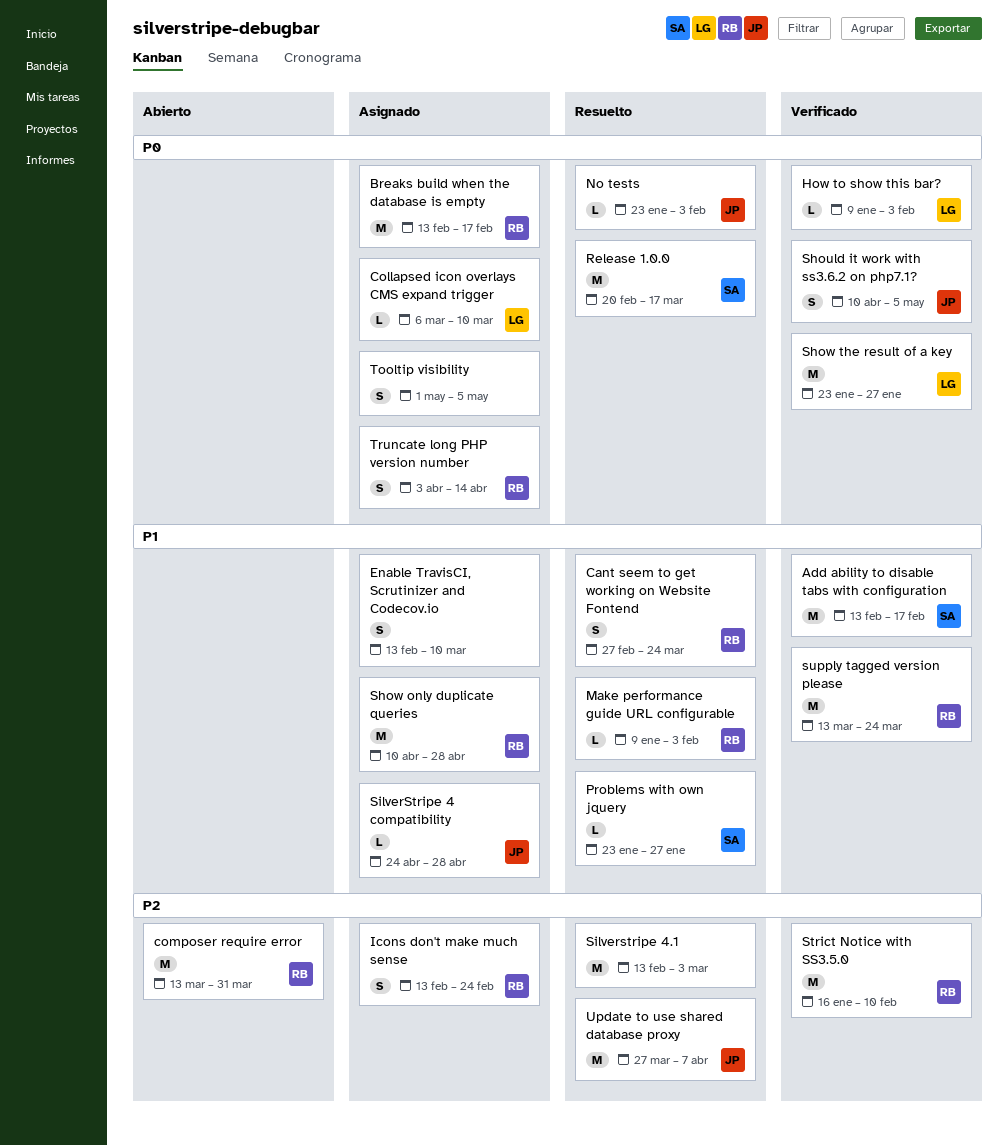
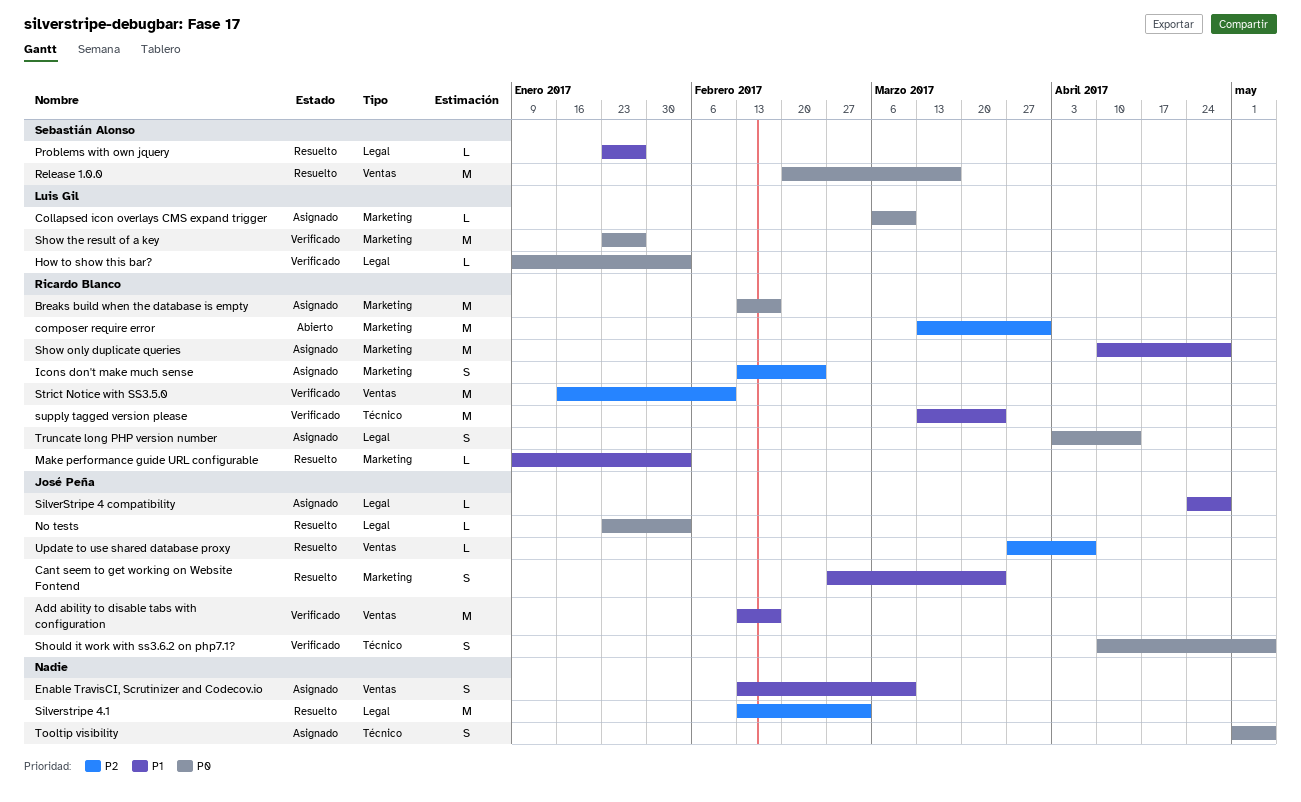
Add ability to disable tabs with configuration, owner: Sebastián Alonso -> José Peña
Cant seem to get working on Website Fontend, owner: Ricardo Blanco -> José Peña
Update to use shared database proxy, estimate: M -> L

